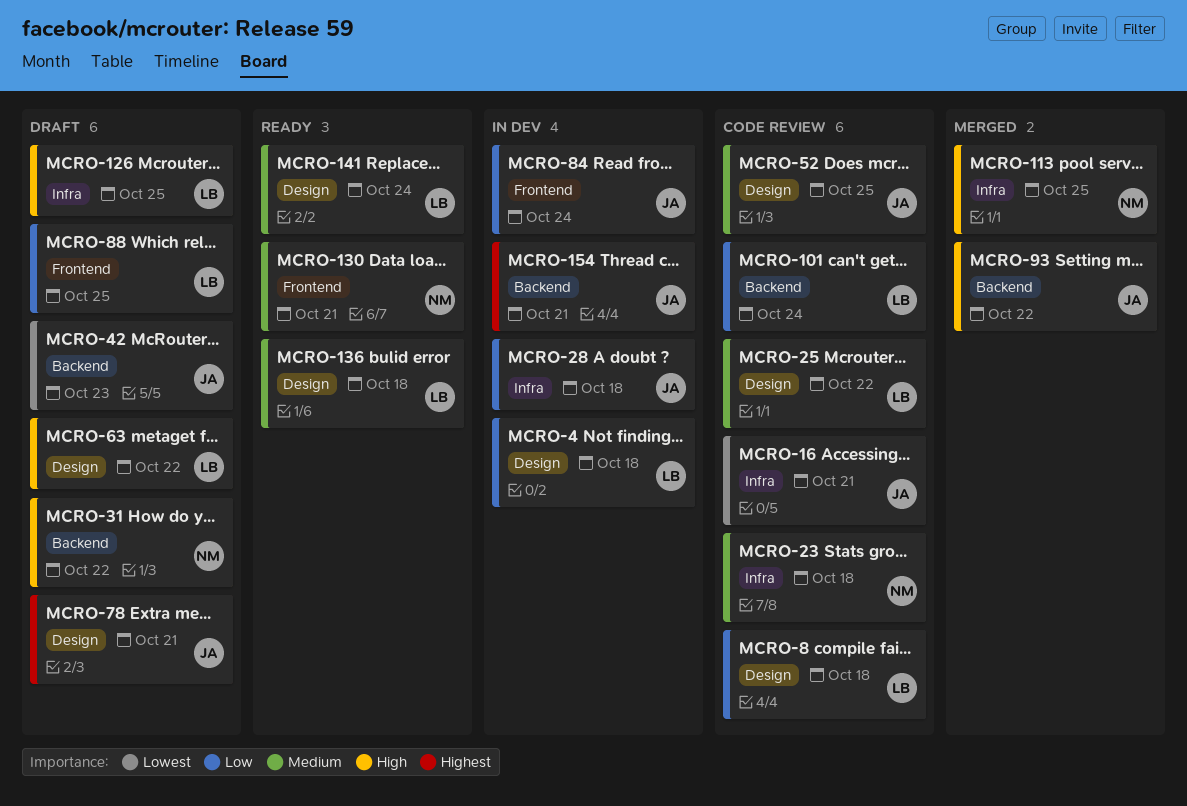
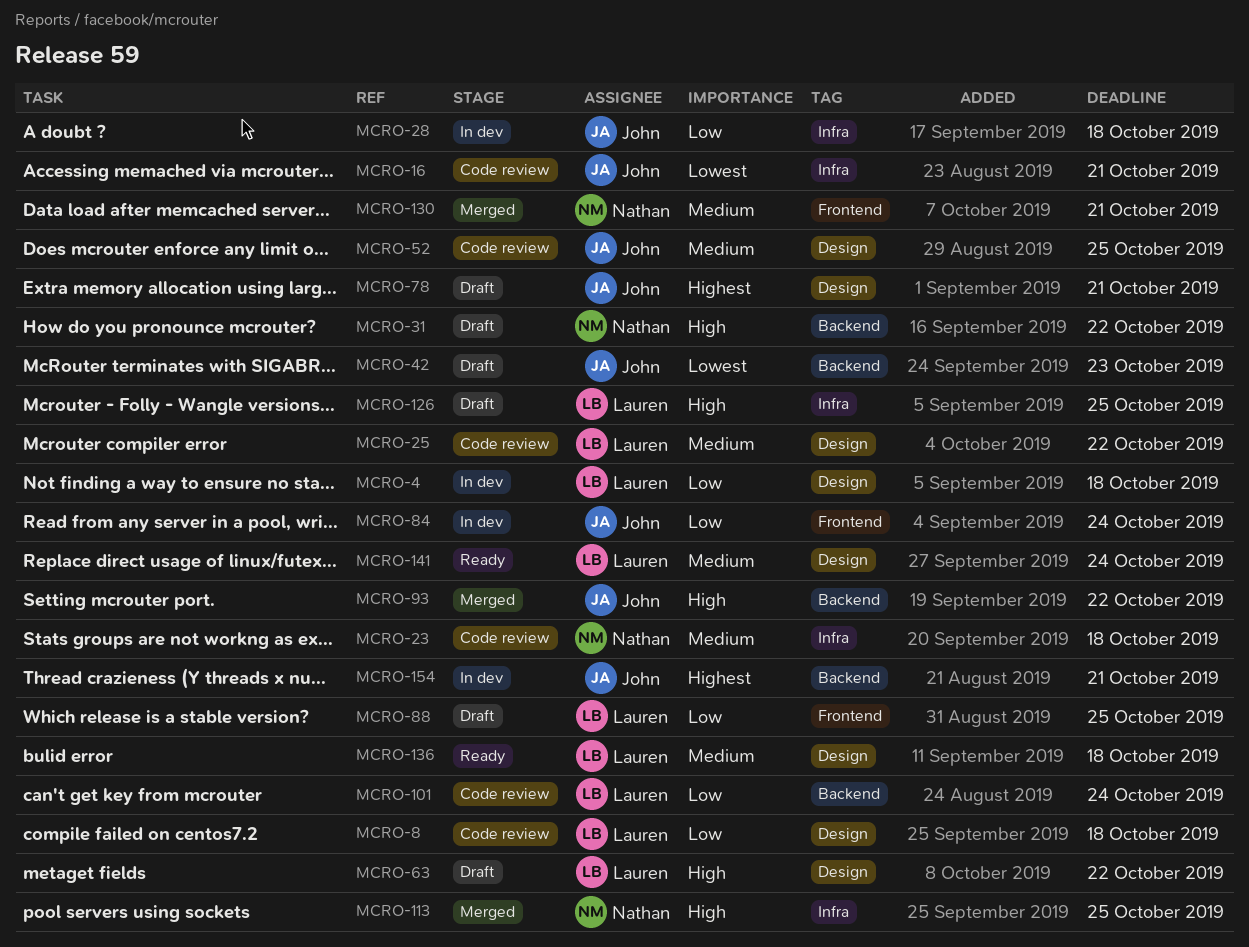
MCRO-130, status: Ready -> Merged

